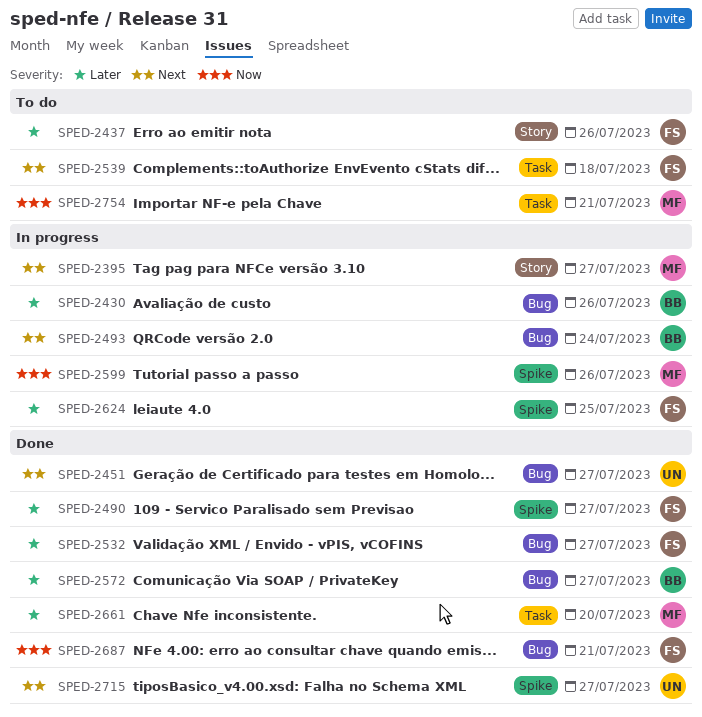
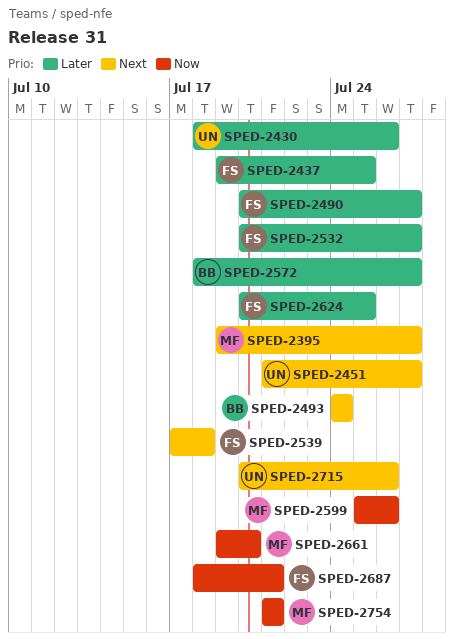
SPED-2430, owner: BB -> UN
SPED-2437, due: Jul 26 -> Jul 25
SPED-2661, priority: Later -> Now
SPED-2715, due: Jul 27 -> Jul 26

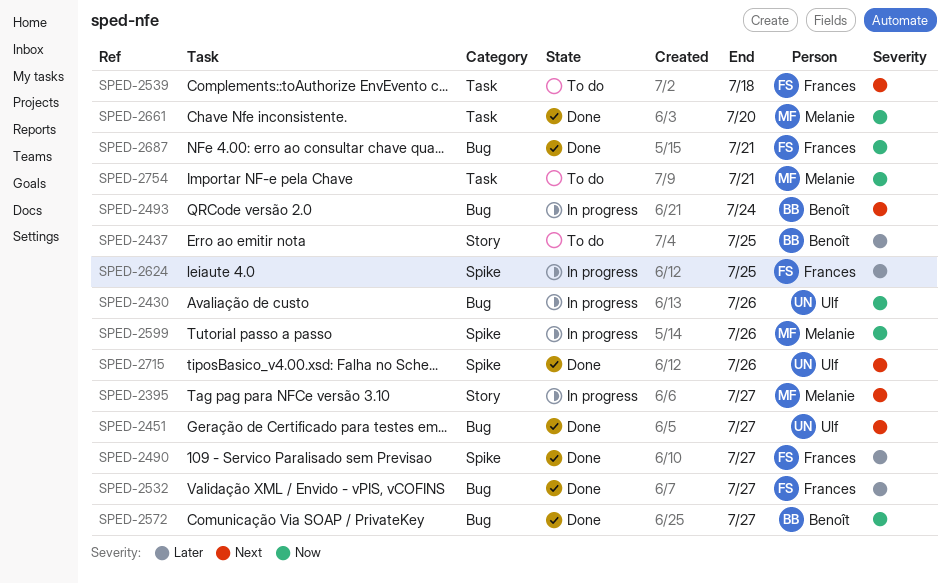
SPED-2430, priority: Later -> Now
SPED-2437, owner: Frances -> Benoît
SPED-2572, priority: Later -> Now

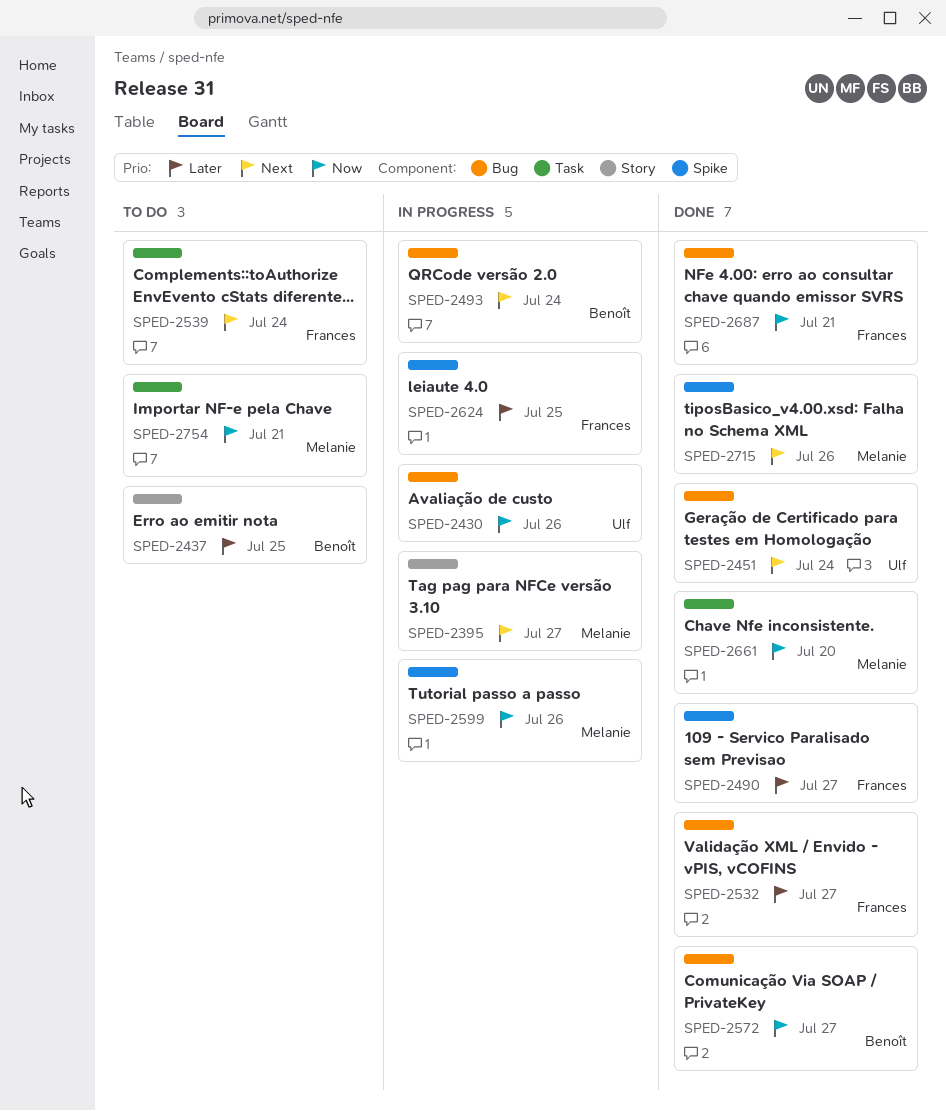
SPED-2451, due: Jul 27 -> Jul 24
SPED-2539, due: Jul 18 -> Jul 24
SPED-2715, owner: Ulf -> Melanie

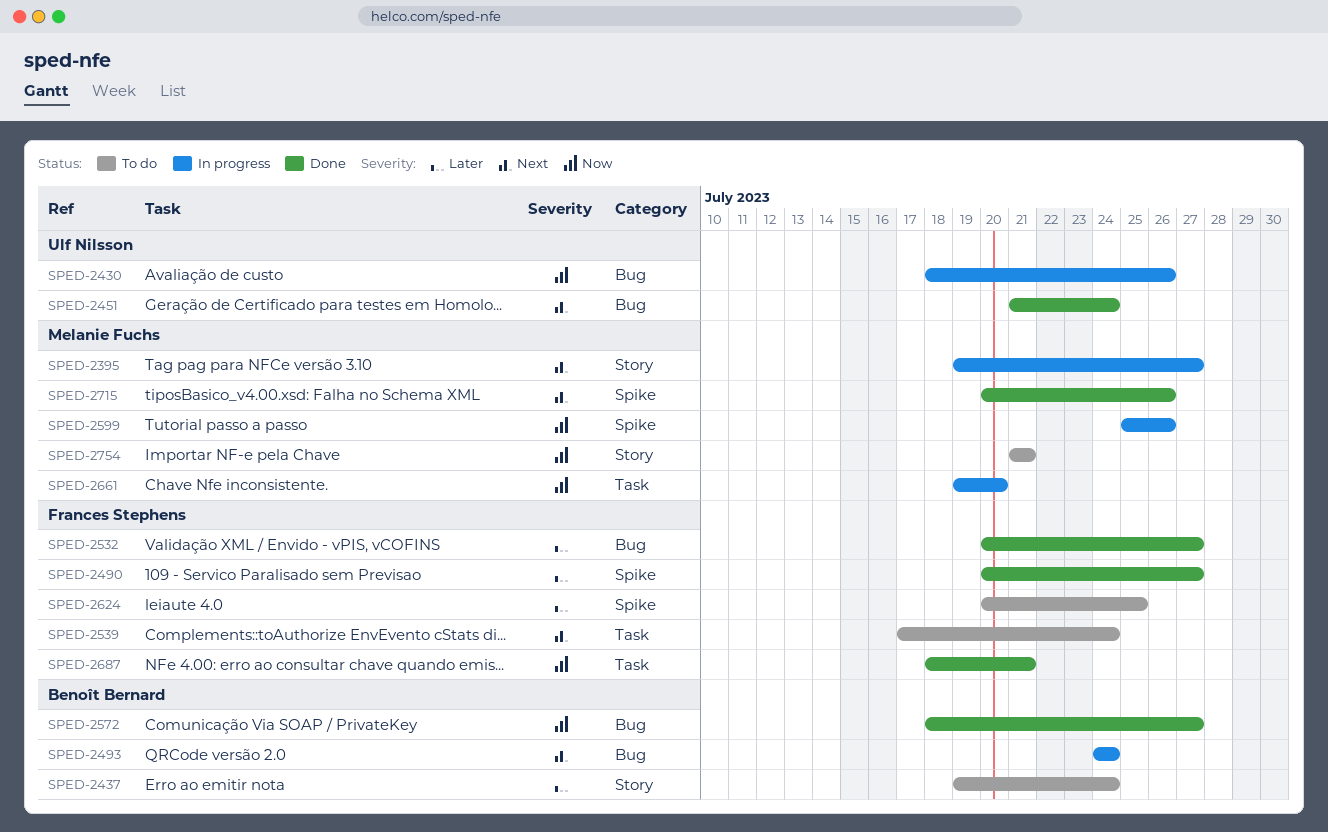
SPED-2437, due: Jul 25 -> Jul 24
SPED-2624, status: In progress -> To do
SPED-2661, status: Done -> In progress
SPED-2687, label: Bug -> Task
SPED-2754, label: Task -> Story

